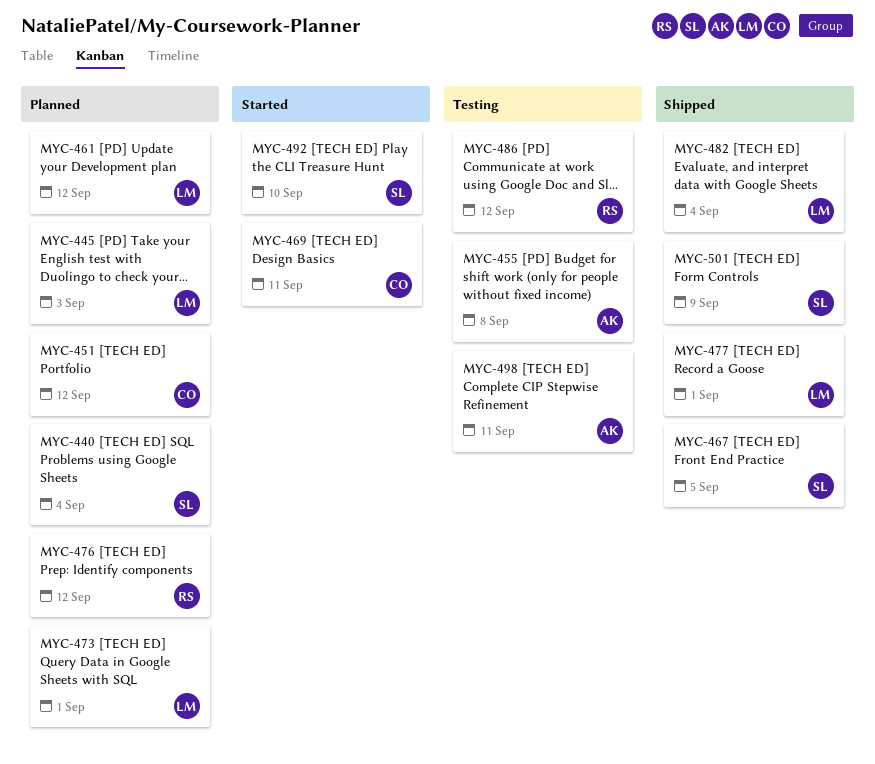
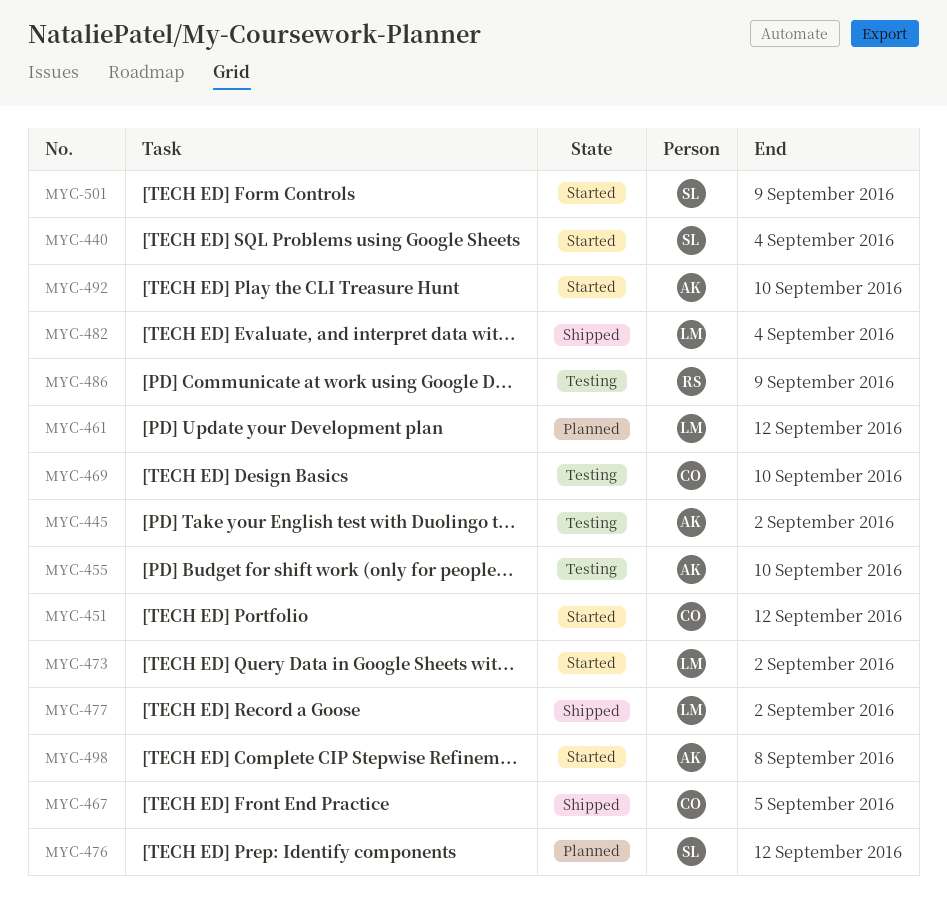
MYC-440, status: Planned -> Started
MYC-445, status: Planned -> Testing
MYC-445, owner: LM -> AK
MYC-445, due: Sep 3 -> Sep 2
MYC-451, status: Planned -> Started
MYC-455, due: Sep 8 -> Sep 10
MYC-467, owner: SL -> CO
MYC-469, status: Started -> Testing
MYC-469, due: Sep 11 -> Sep 10
MYC-473, status: Planned -> Started
MYC-473, due: Sep 1 -> Sep 2
MYC-476, owner: RS -> SL
MYC-477, due: Sep 1 -> Sep 2
MYC-486, due: Sep 12 -> Sep 9
MYC-492, owner: SL -> AK
MYC-498, status: Testing -> Started
MYC-498, due: Sep 11 -> Sep 8
MYC-501, status: Shipped -> Started

